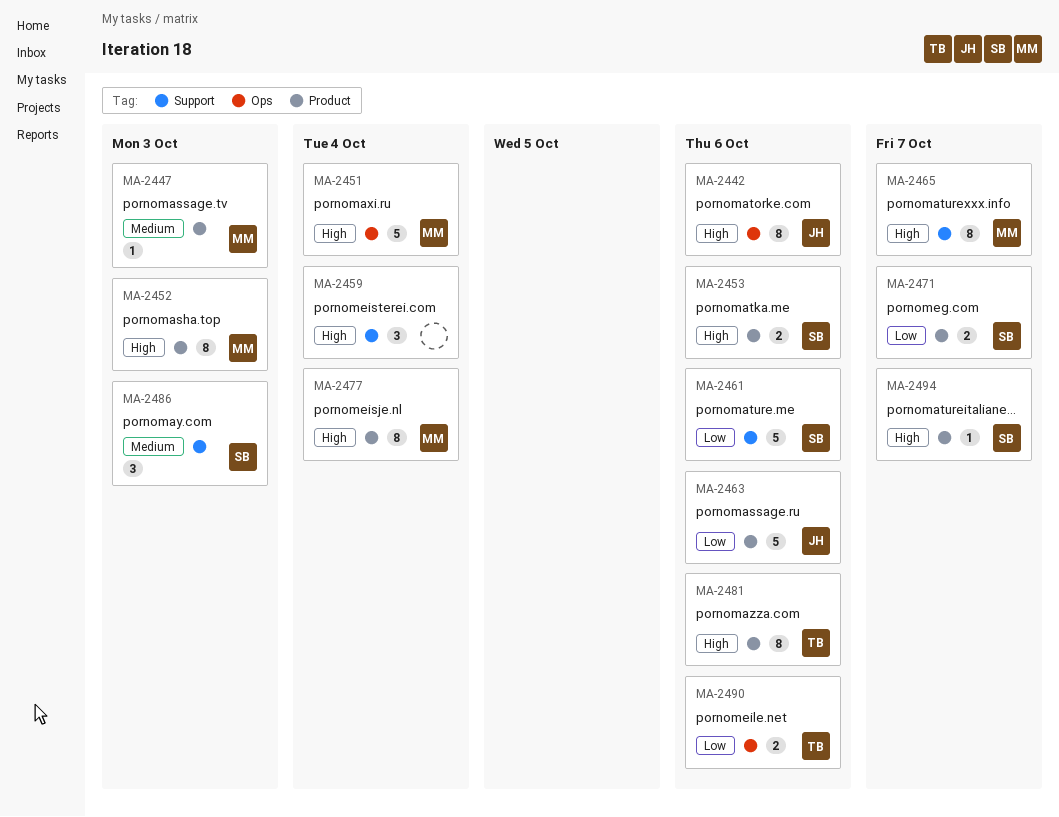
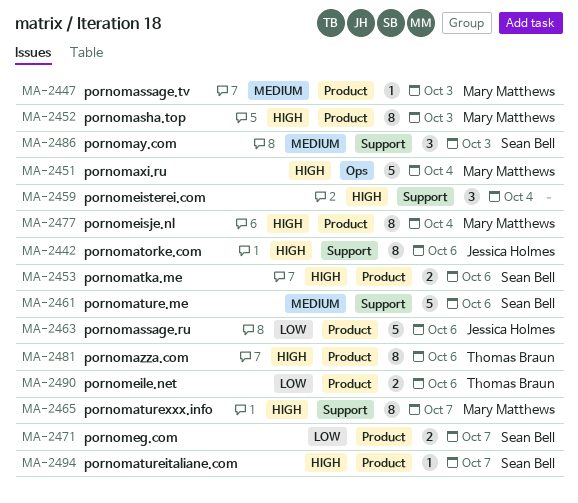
MA-2442, label: Ops -> Support
MA-2461, priority: Low -> Medium
MA-2490, label: Ops -> Product

